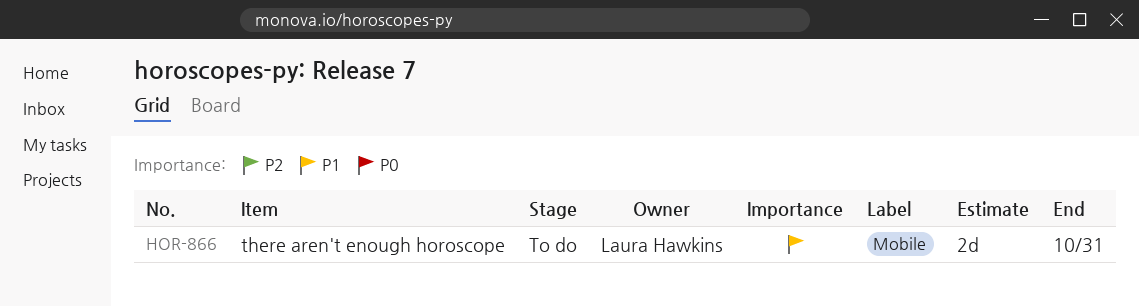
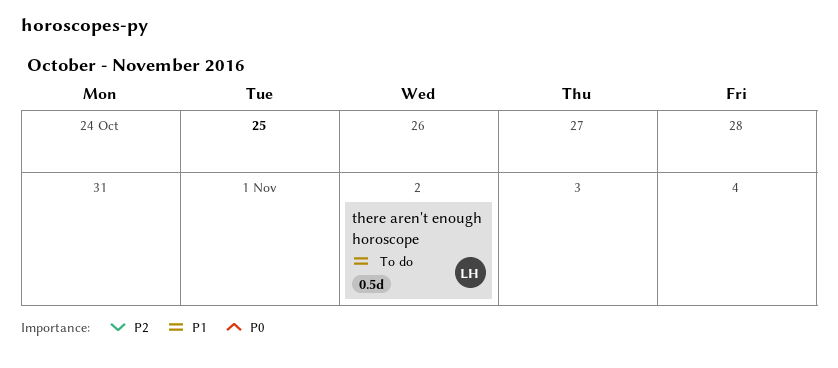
there aren't enough horoscope, estimate: 2d -> 0.5d
there aren't enough horoscope, due: Oct 31 -> Nov 2

